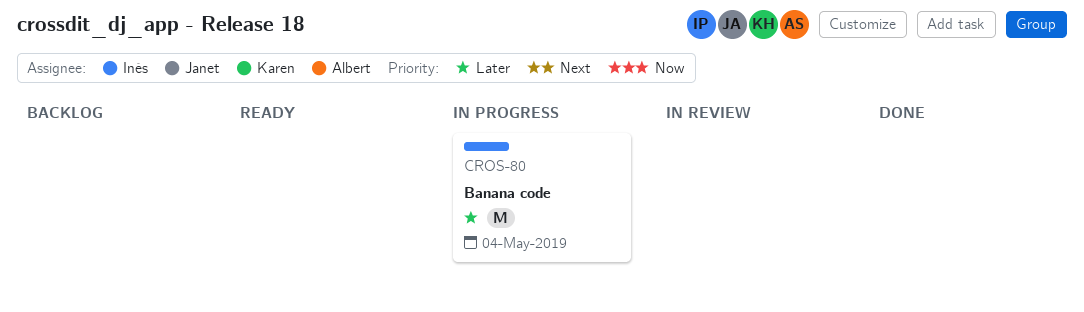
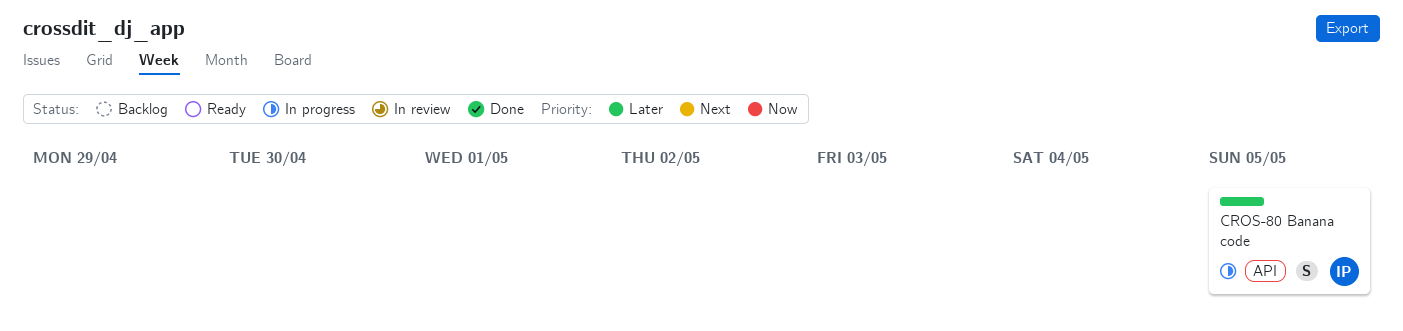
CROS-80, estimate: M -> S
CROS-80, due: May 4 -> May 5

